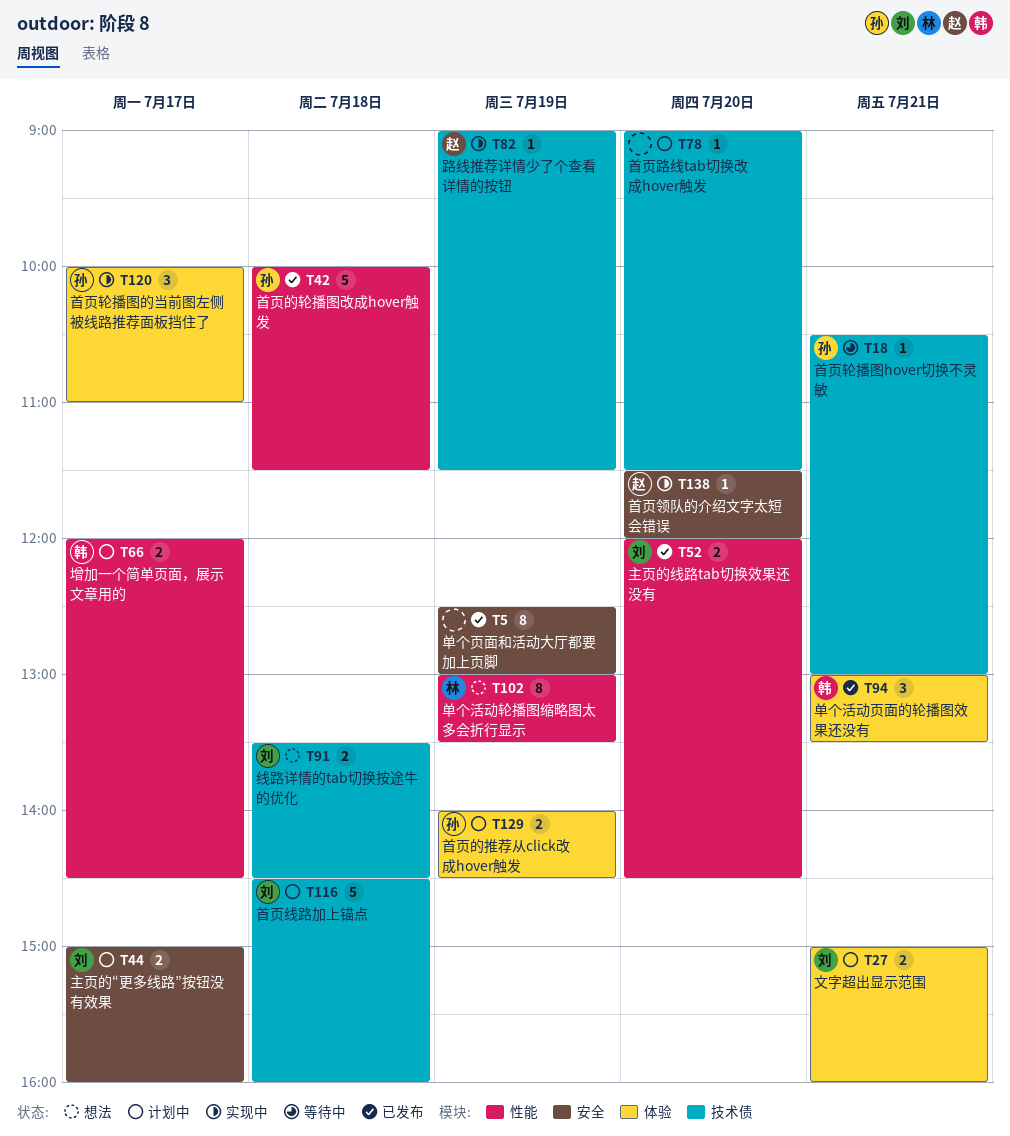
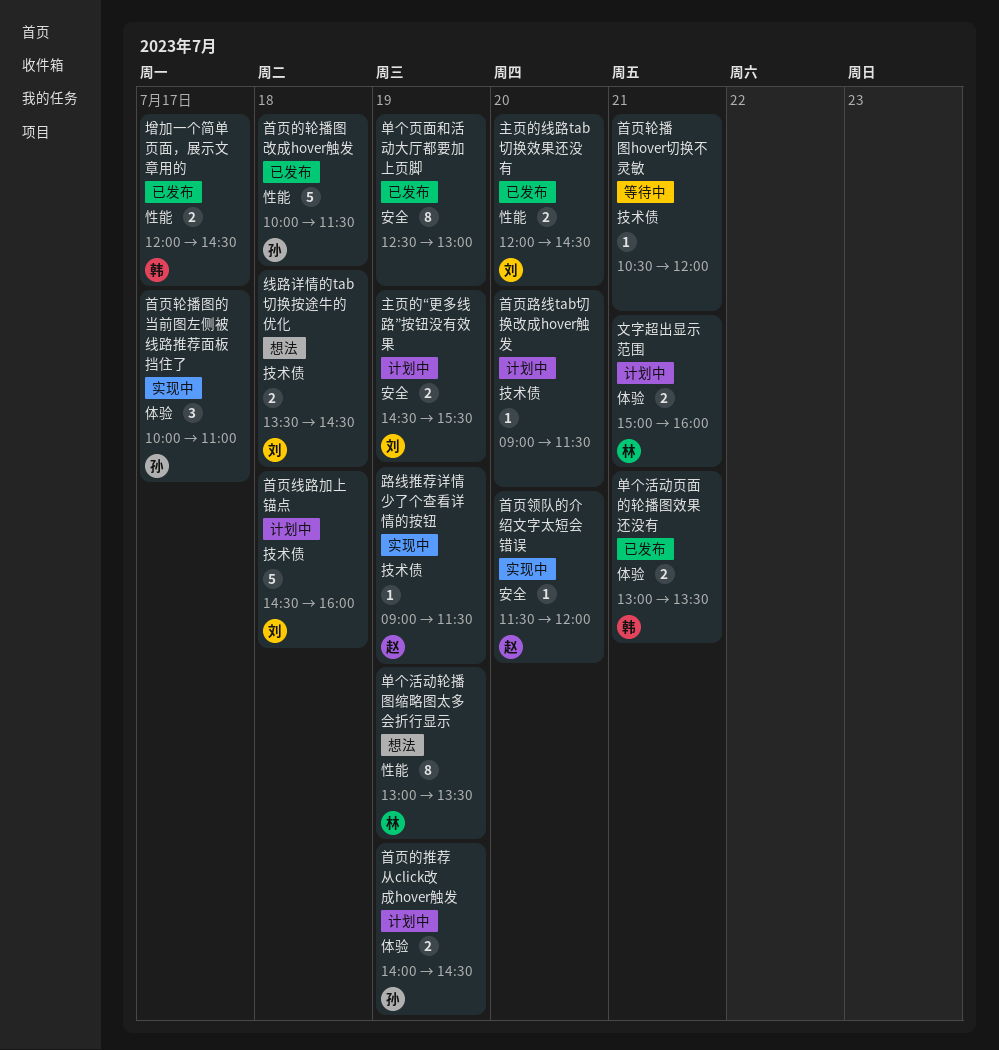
主页的“更多线路”按钮没有效果, day: Jul 17 -> Jul 19
主页的“更多线路”按钮没有效果, begins: 15:00 -> 14:30
主页的“更多线路”按钮没有效果, ends: 16:00 -> 15:30
单个活动页面的轮播图效果还没有, estimate: 3 -> 2
增加一个简单页面，展示文章用的, status: 计划中 -> 已发布
文字超出显示范围, owner: 刘 -> 林
首页轮播图hover切换不灵敏, owner: 孙 -> none
首页轮播图hover切换不灵敏, ends: 13:00 -> 12:00

